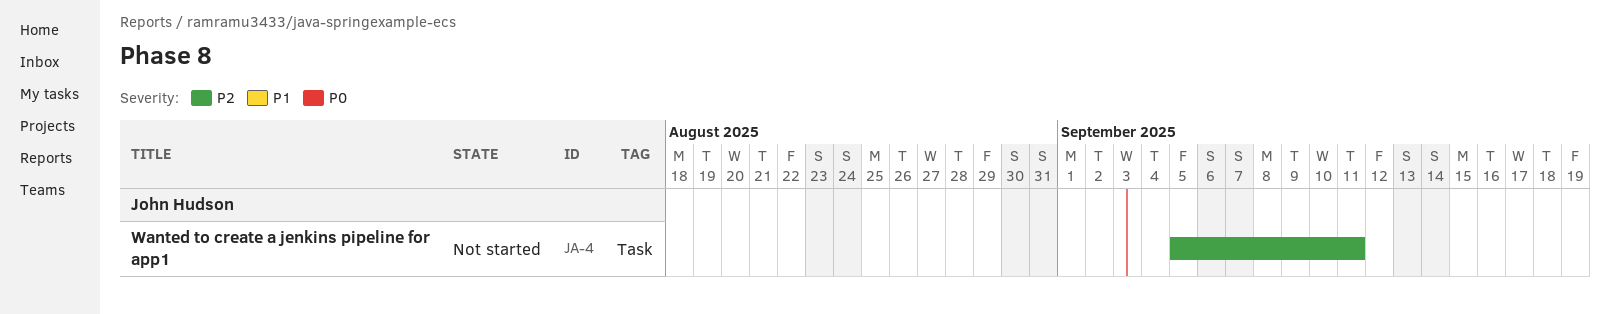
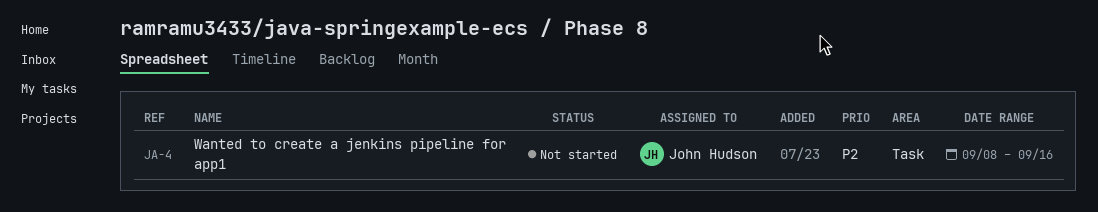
JA-4, start: Sep 5 -> Sep 8
JA-4, due: Sep 11 -> Sep 16

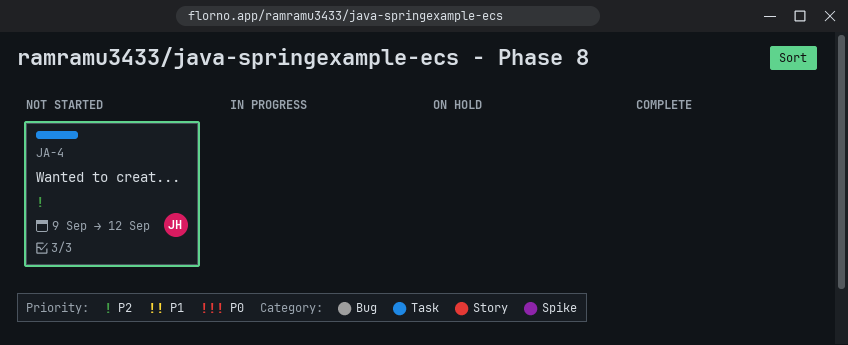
JA-4, start: Sep 8 -> Sep 9
JA-4, due: Sep 16 -> Sep 12

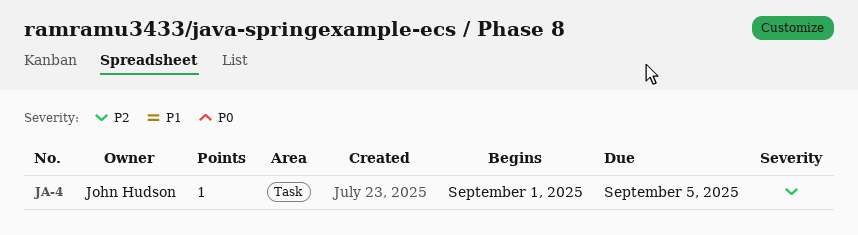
JA-4, start: Sep 9 -> Sep 1
JA-4, due: Sep 12 -> Sep 5

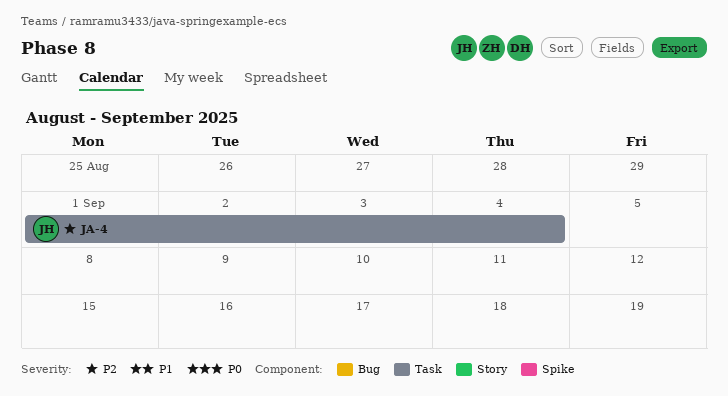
JA-4, due: Sep 5 -> Sep 4

